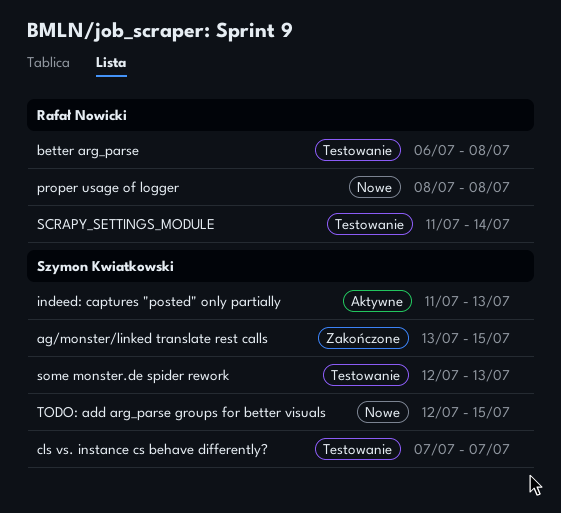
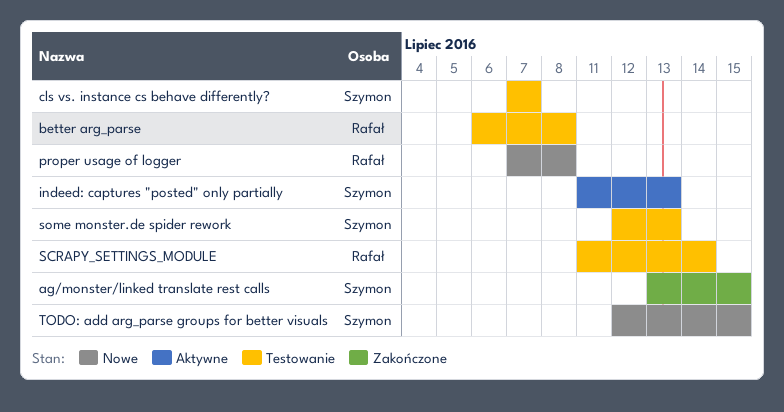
proper usage of logger, start: Jul 8 -> Jul 7

